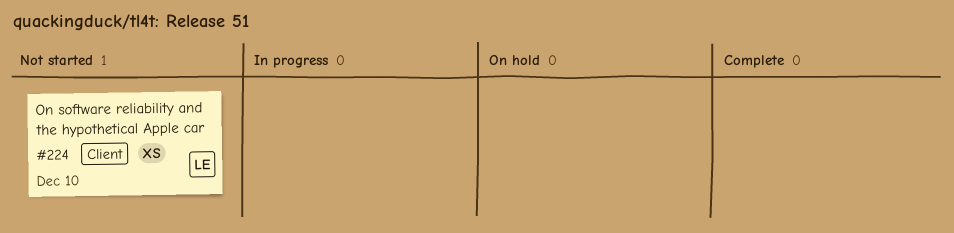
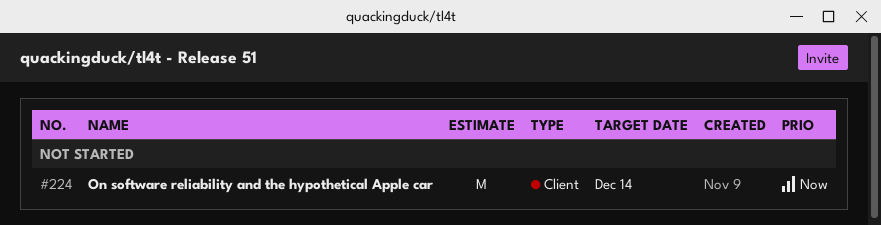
#224, estimate: XS -> M
#224, due: Dec 10 -> Dec 14

